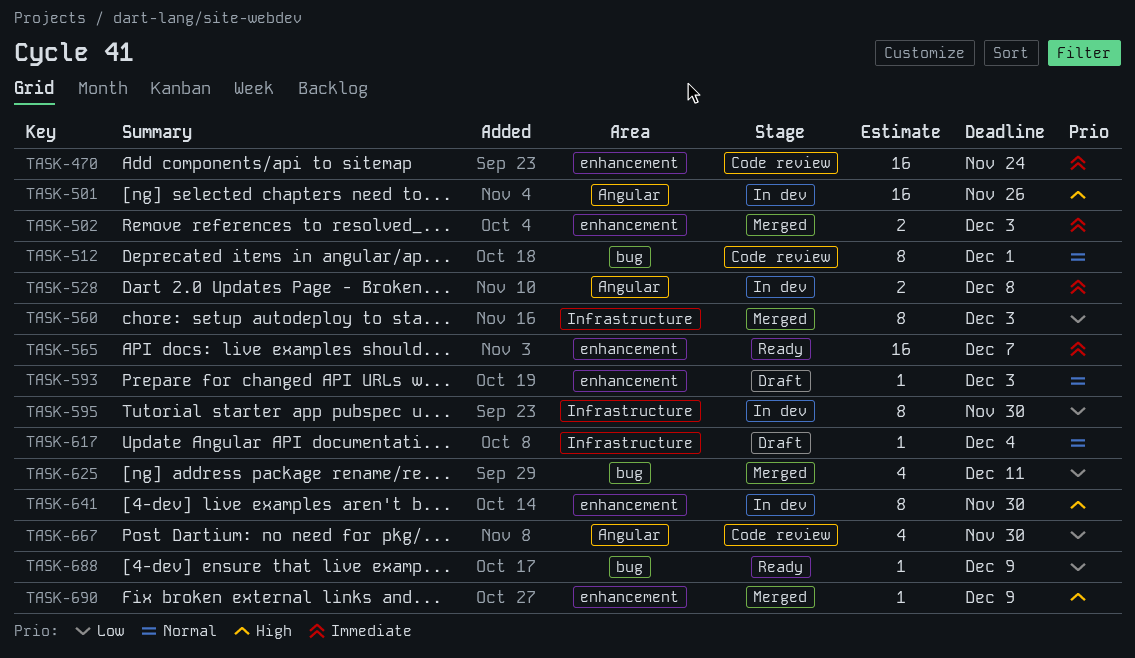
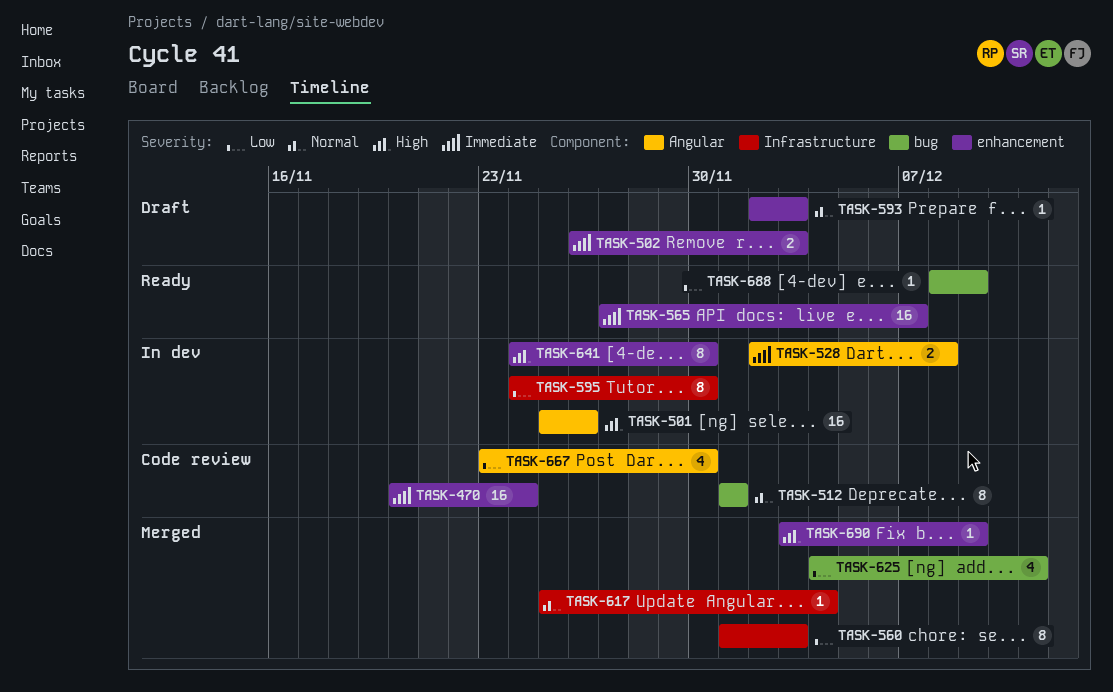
TASK-502, status: Merged -> Draft
TASK-617, status: Draft -> Merged

